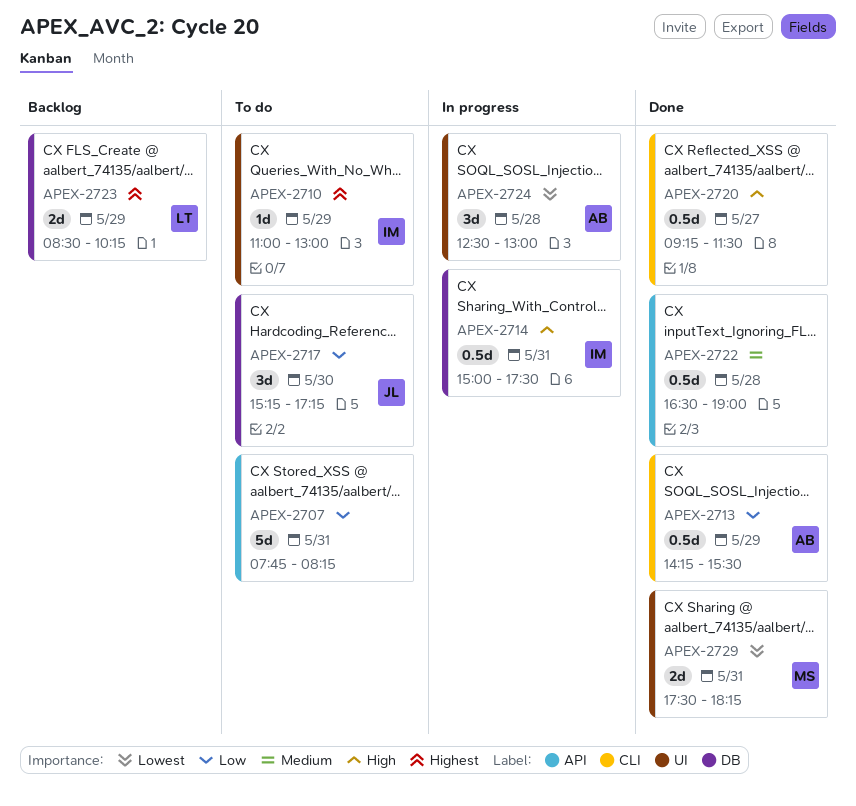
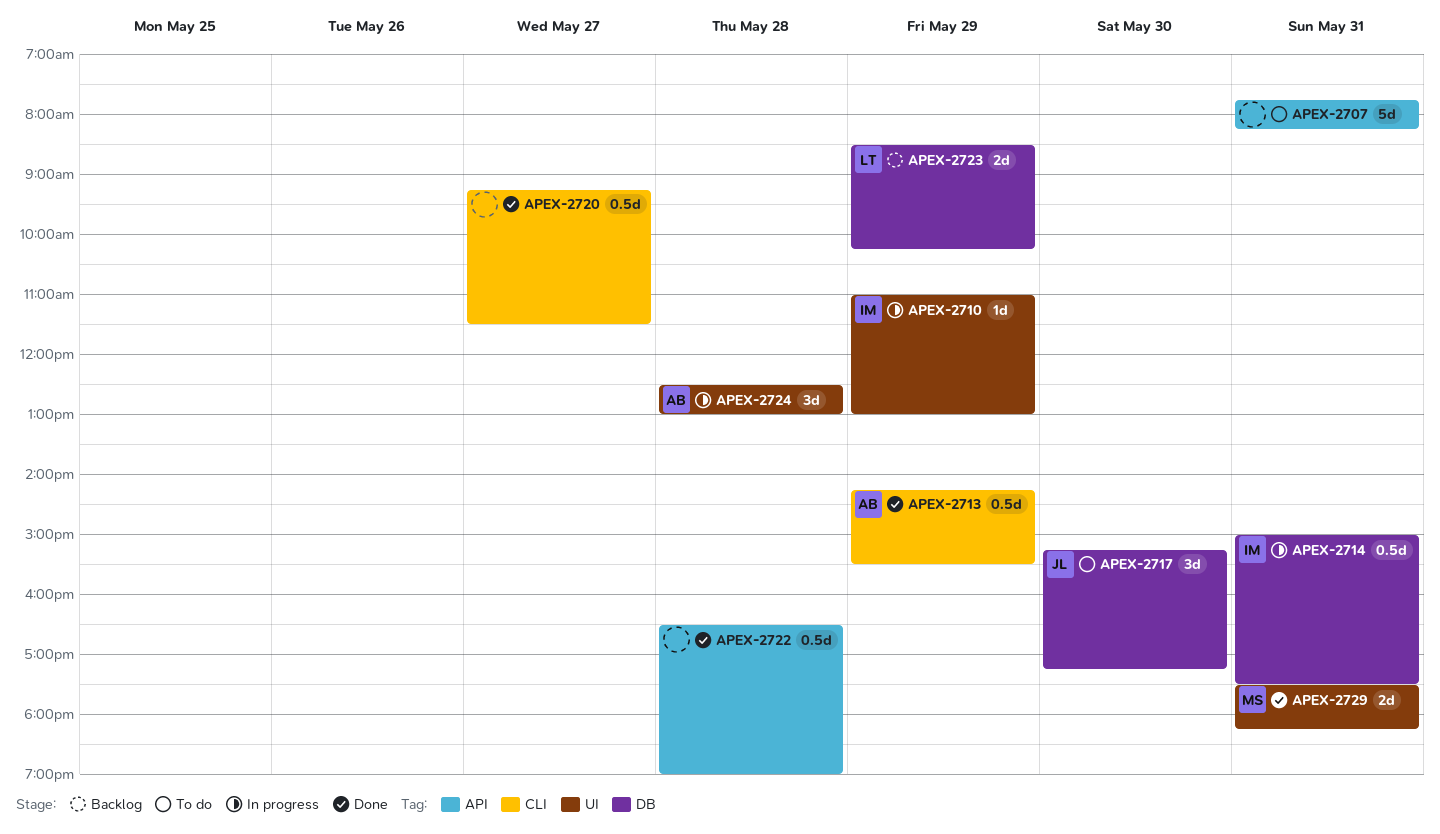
APEX-2710, status: To do -> In progress

